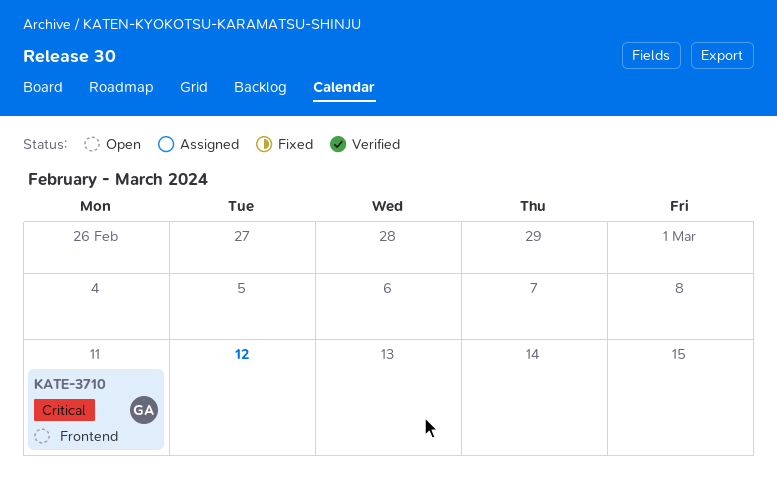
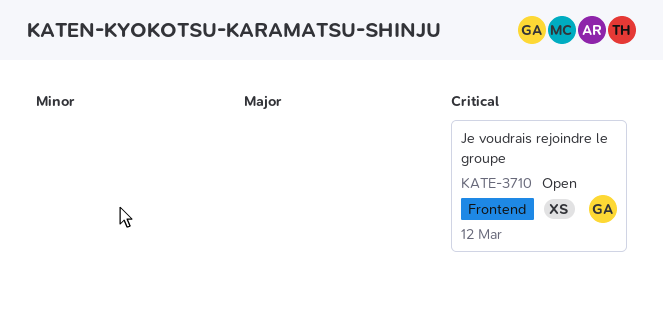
KATE-3710, due: Mar 11 -> Mar 12

